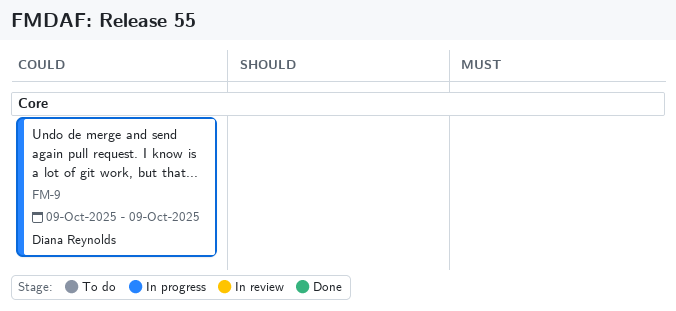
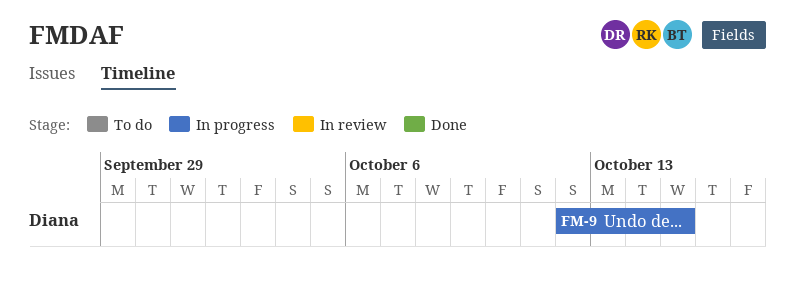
FM-9, start: Oct 9 -> Oct 12
FM-9, due: Oct 9 -> Oct 15

